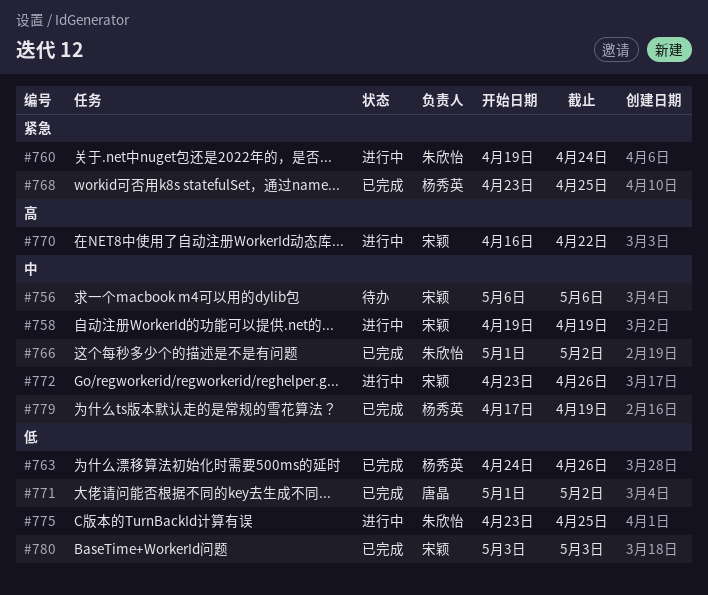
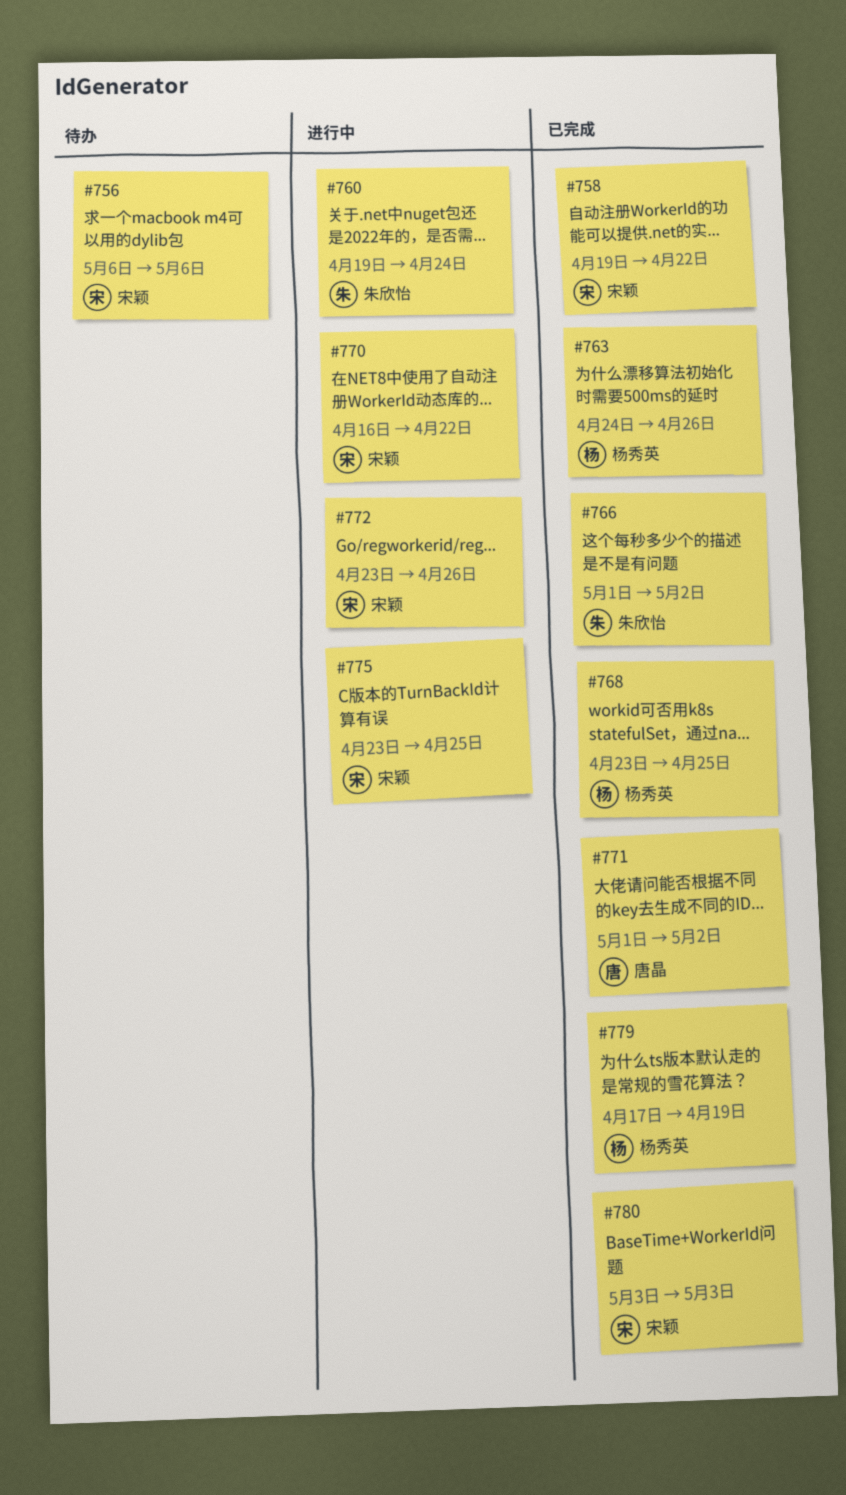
#758, status: 进行中 -> 已完成
#758, due: Apr 19 -> Apr 22
#775, owner: 朱欣怡 -> 宋颖

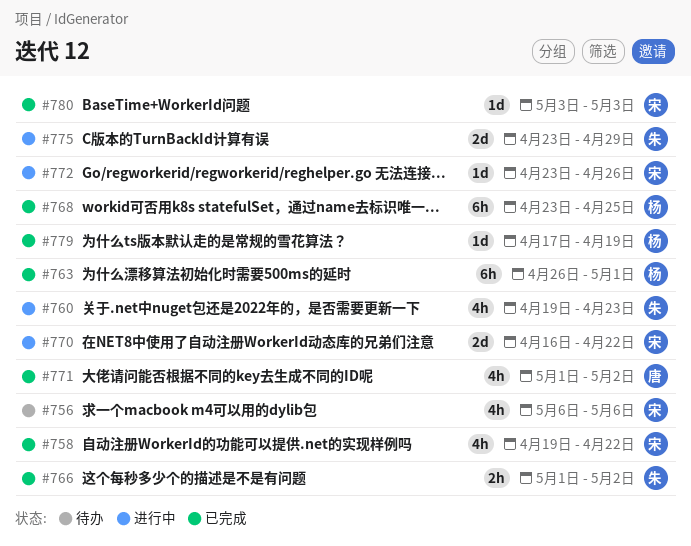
#760, due: Apr 24 -> Apr 23
#763, start: Apr 24 -> Apr 26
#763, due: Apr 26 -> May 1
#775, owner: 宋颖 -> 朱欣怡
#775, due: Apr 25 -> Apr 29

